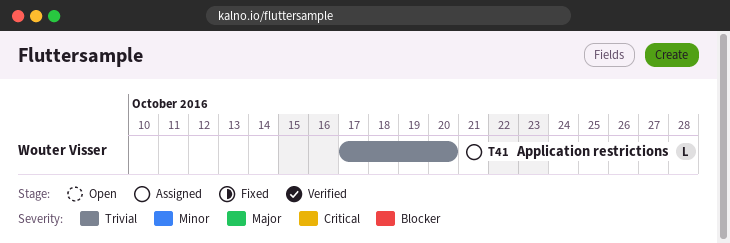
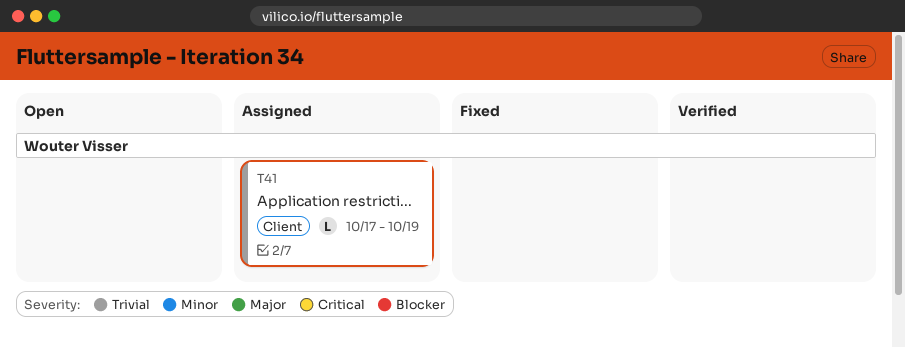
T41, due: Oct 20 -> Oct 19

